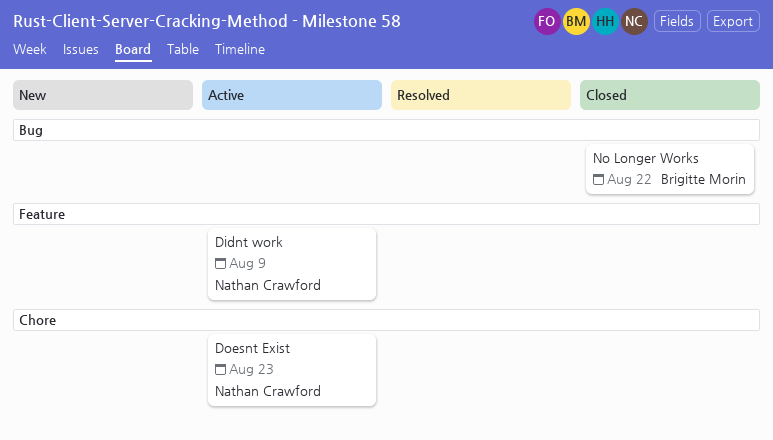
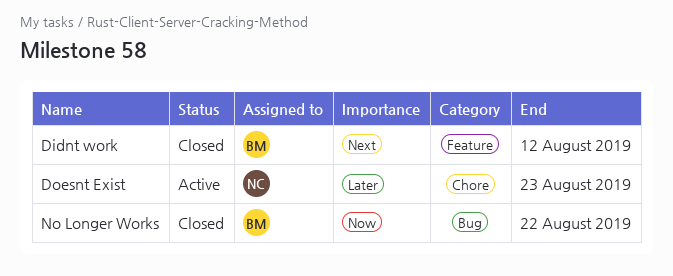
Didnt work, status: Active -> Closed
Didnt work, owner: Nathan Crawford -> Brigitte Morin
Didnt work, due: Aug 9 -> Aug 12

